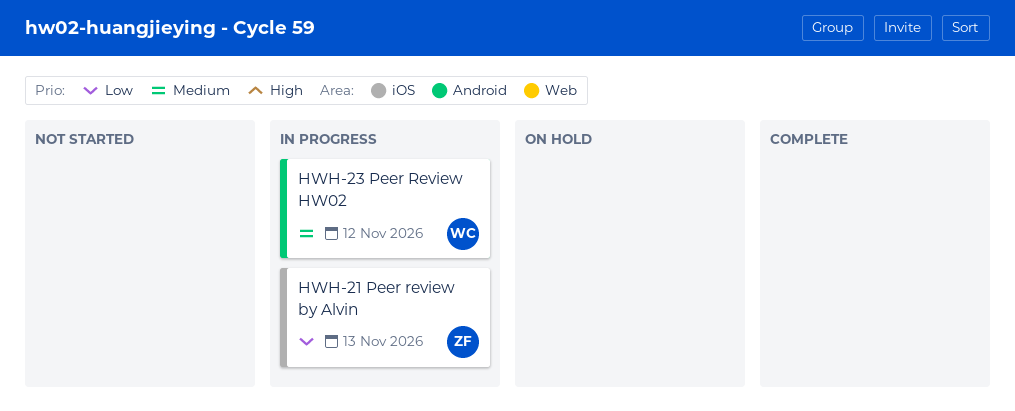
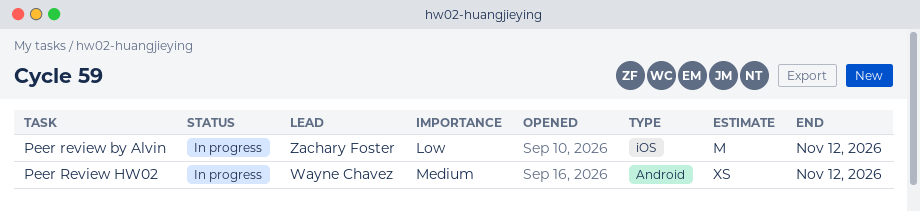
Peer review by Alvin, due: Nov 13 -> Nov 12

